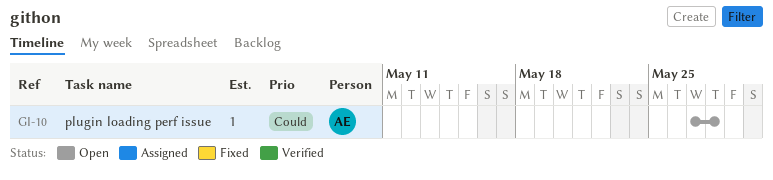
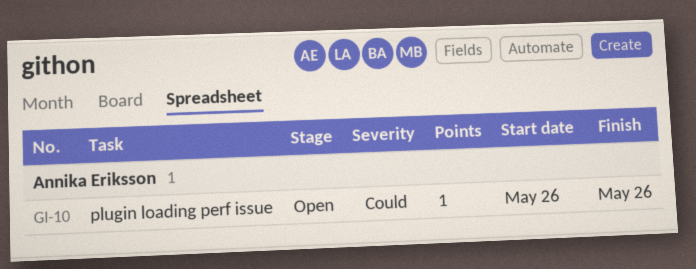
GI-10, start: May 27 -> May 26
GI-10, due: May 28 -> May 26

